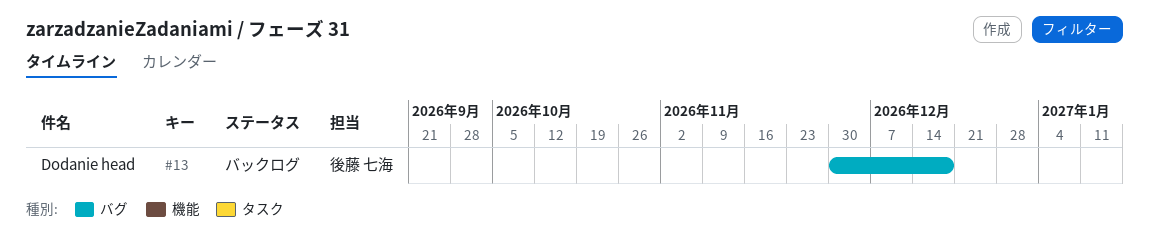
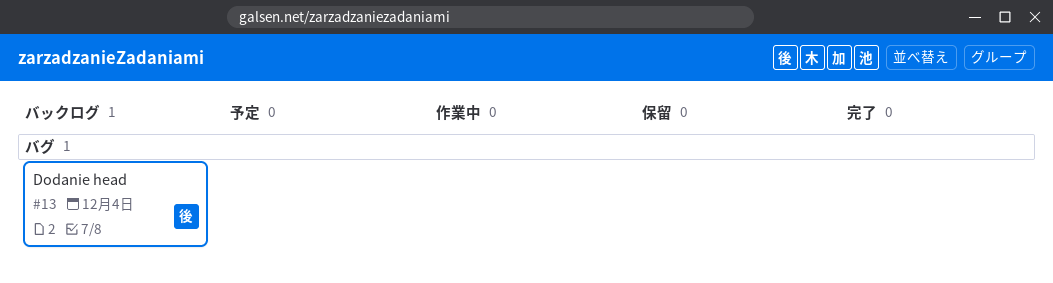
#13, due: Dec 18 -> Dec 4

